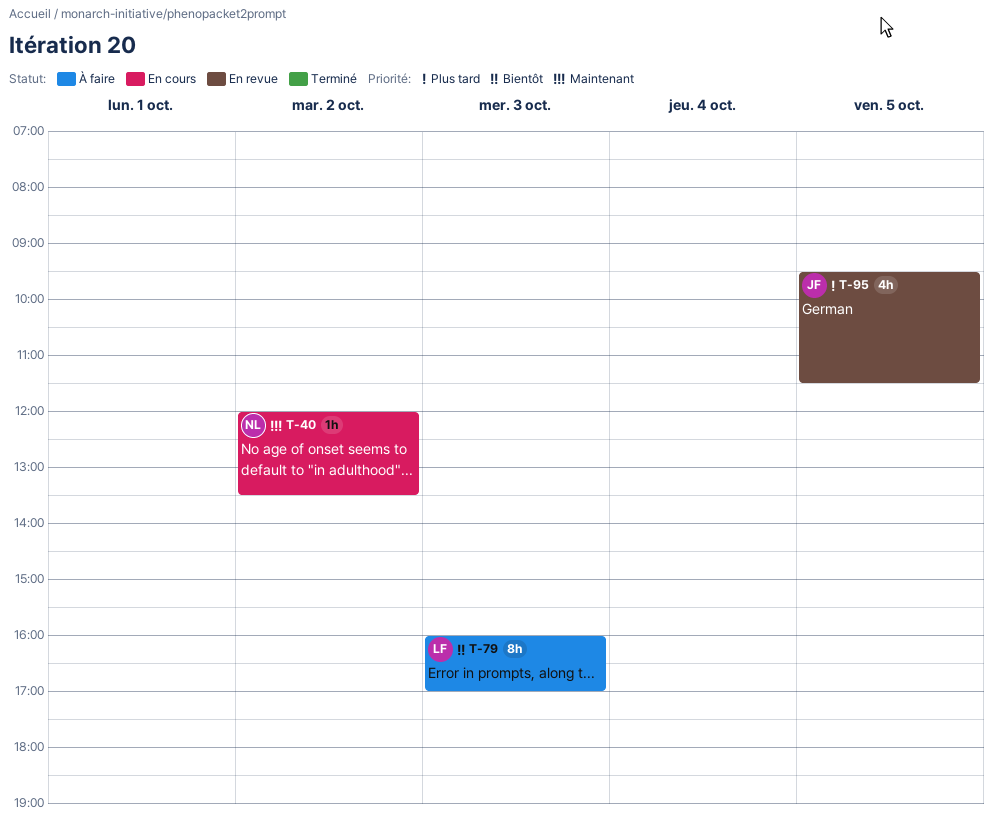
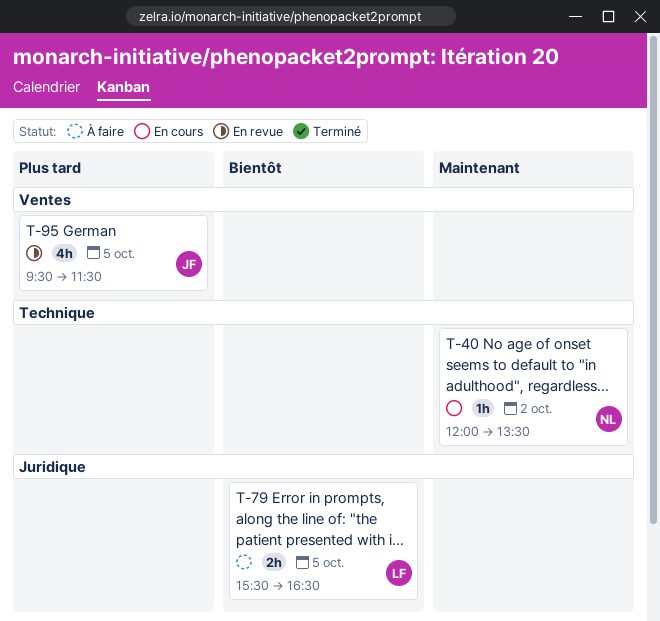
T-79, estimate: 8h -> 2h
T-79, day: Oct 3 -> Oct 5
T-79, begins: 16:00 -> 15:30
T-79, ends: 17:00 -> 16:30

